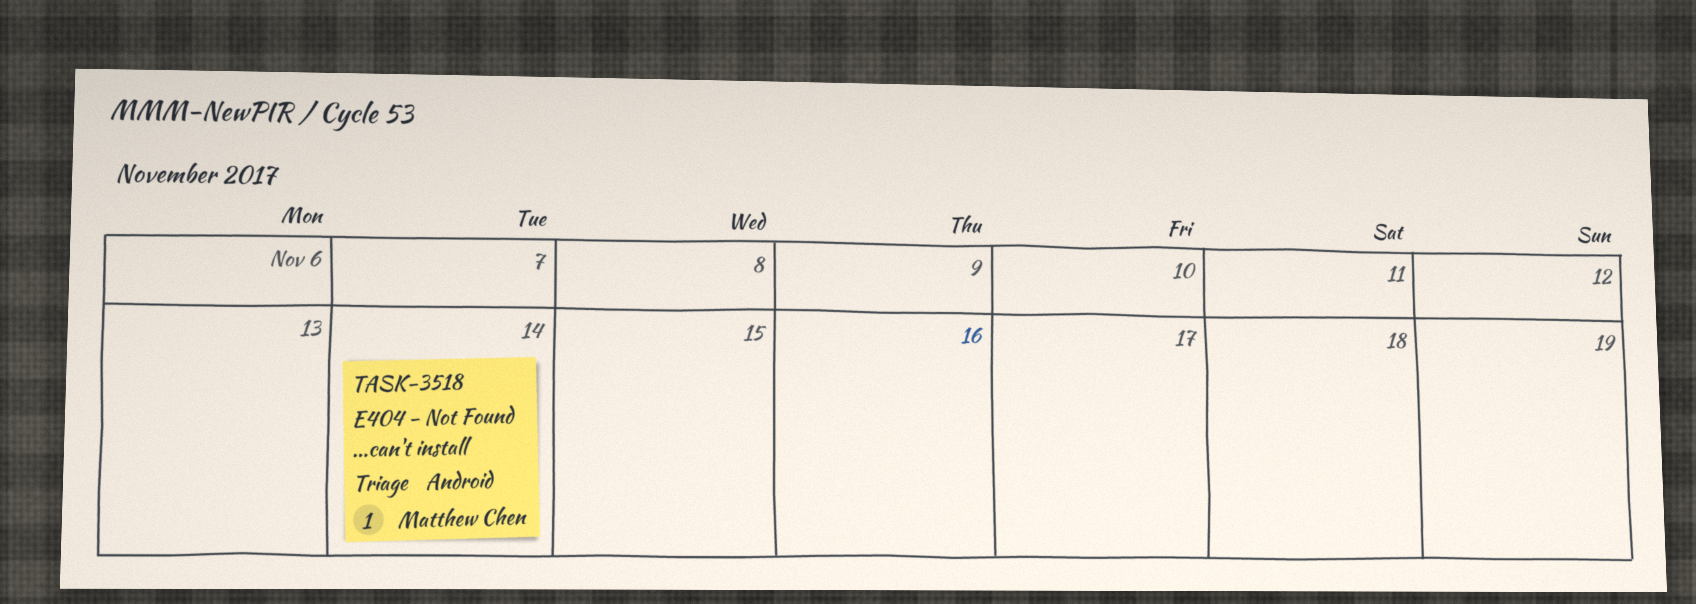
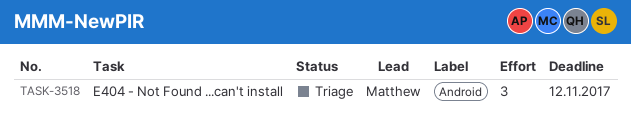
TASK-3518, estimate: 1 -> 3
TASK-3518, due: Nov 14 -> Nov 12

